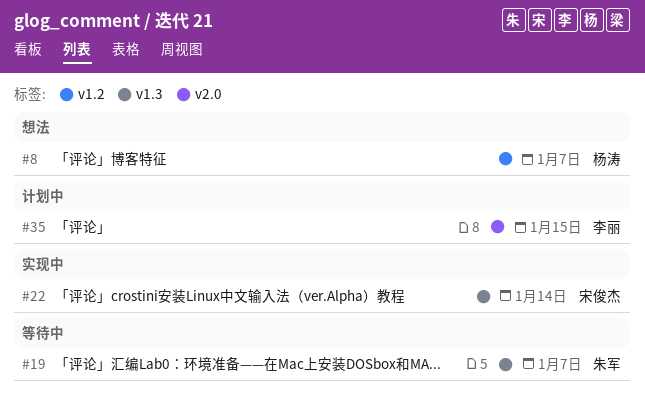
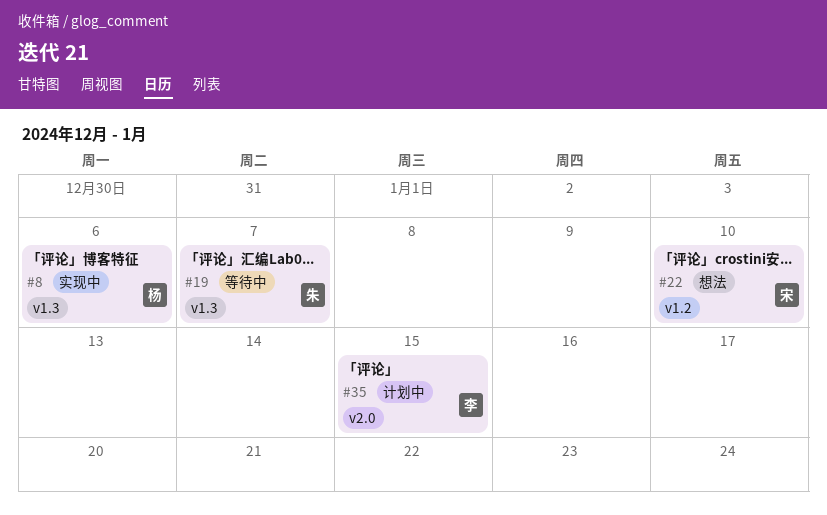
#8, status: 想法 -> 实现中
#8, label: v1.2 -> v1.3
#8, due: Jan 7 -> Jan 6
#22, status: 实现中 -> 想法
#22, label: v1.3 -> v1.2
#22, due: Jan 14 -> Jan 10

